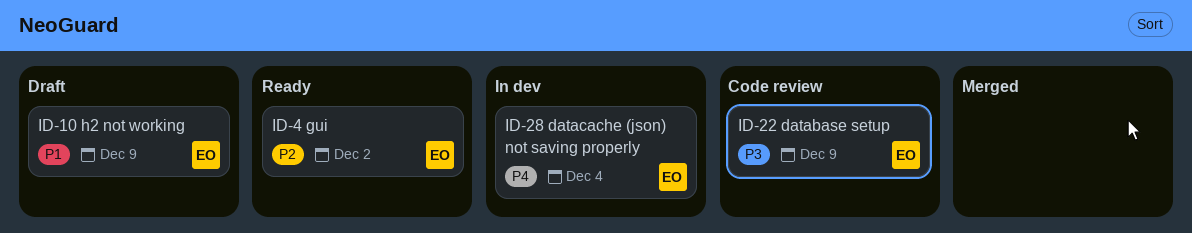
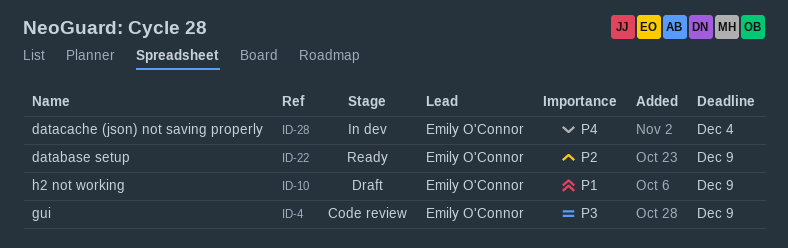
ID-4, status: Ready -> Code review
ID-4, priority: P2 -> P3
ID-4, due: Dec 2 -> Dec 9
ID-22, status: Code review -> Ready
ID-22, priority: P3 -> P2

